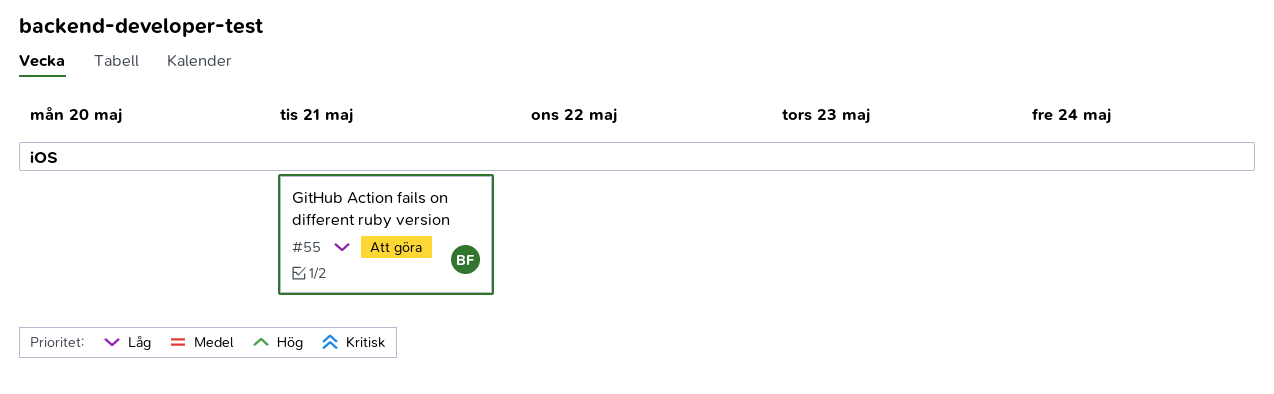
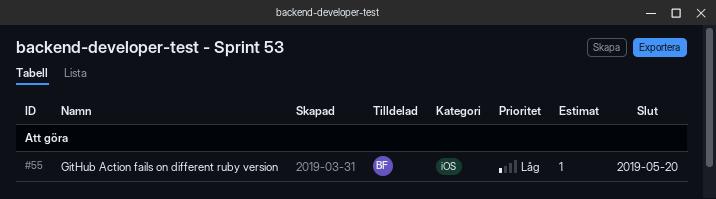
#55, due: May 21 -> May 20

